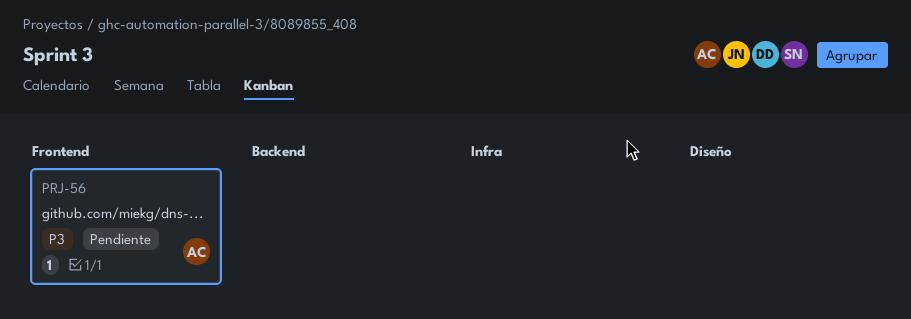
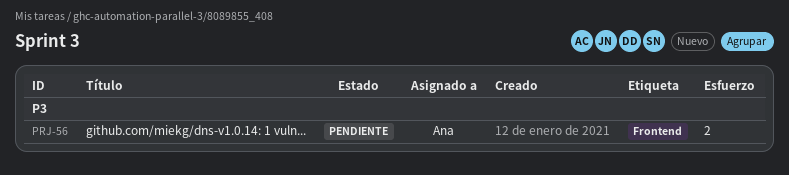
PRJ-56, estimate: 1 -> 2

